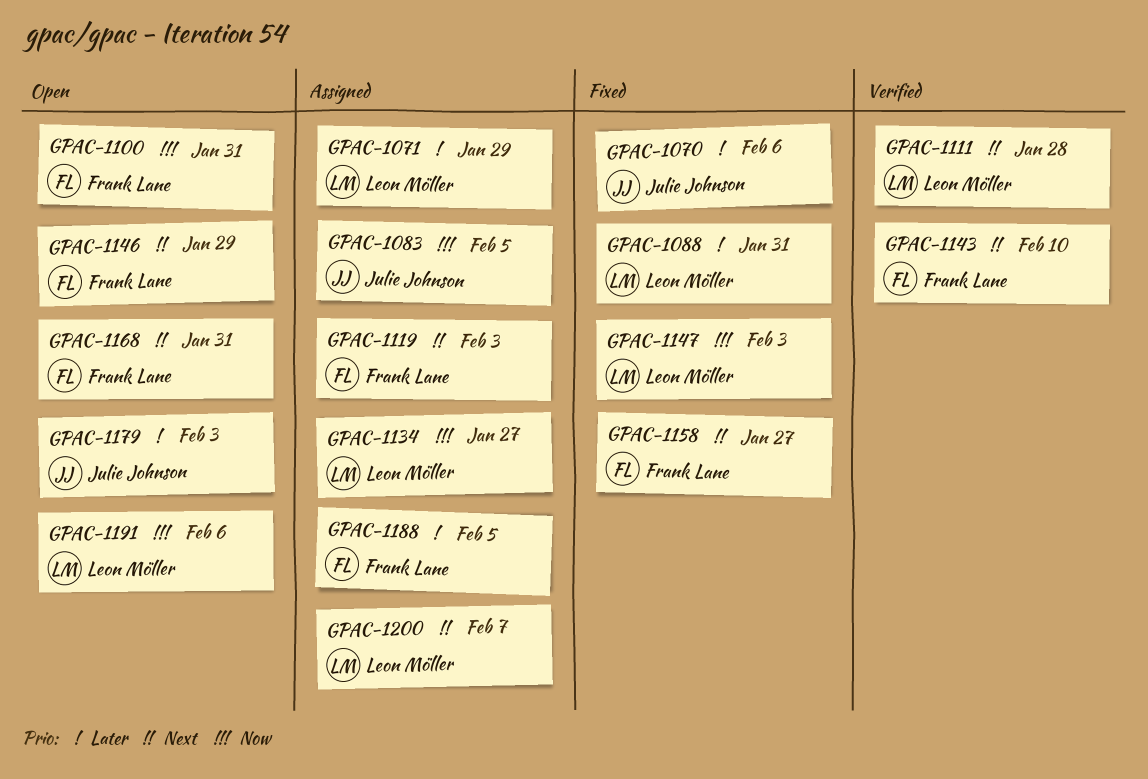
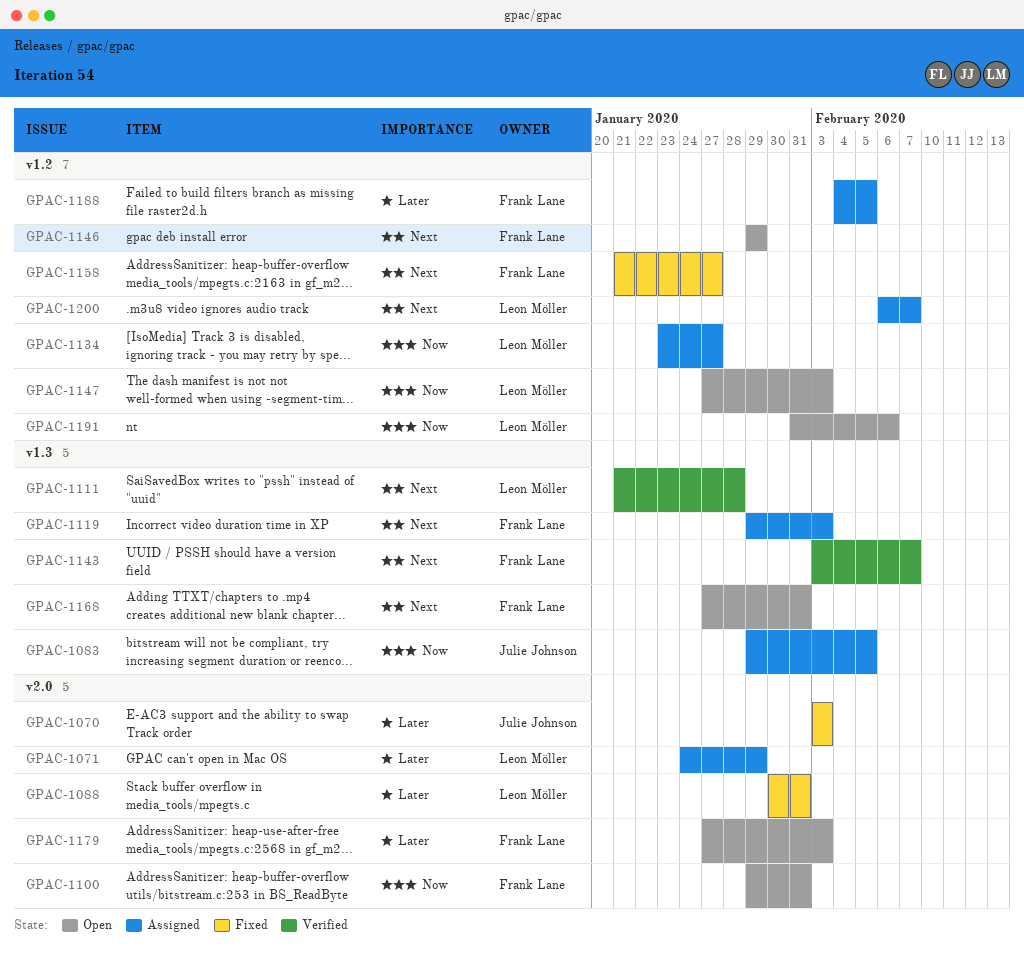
GPAC-1070, due: Feb 6 -> Feb 3
GPAC-1143, due: Feb 10 -> Feb 7
GPAC-1147, status: Fixed -> Open
GPAC-1179, owner: Julie Johnson -> Frank Lane

